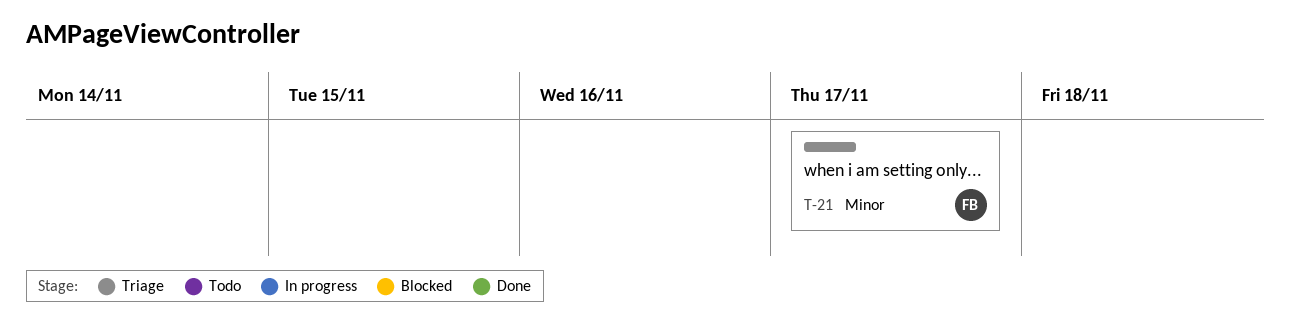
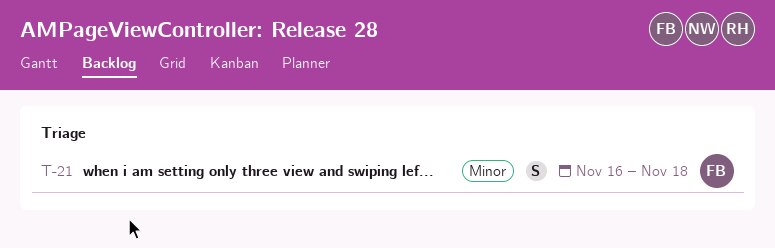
T-21, due: Nov 17 -> Nov 18

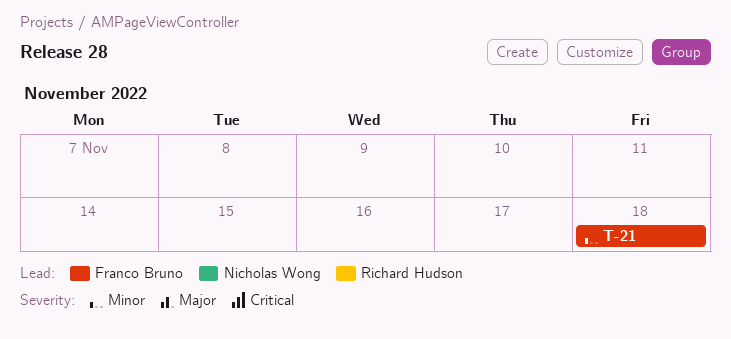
T-21, start: Nov 16 -> Nov 18

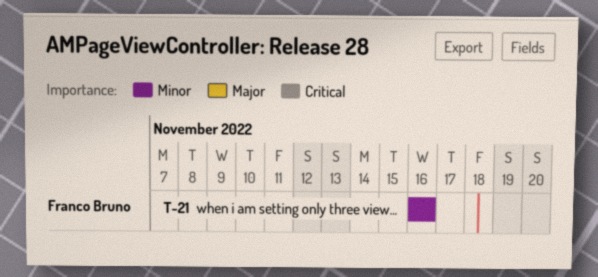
T-21, start: Nov 18 -> Nov 16
T-21, due: Nov 18 -> Nov 16

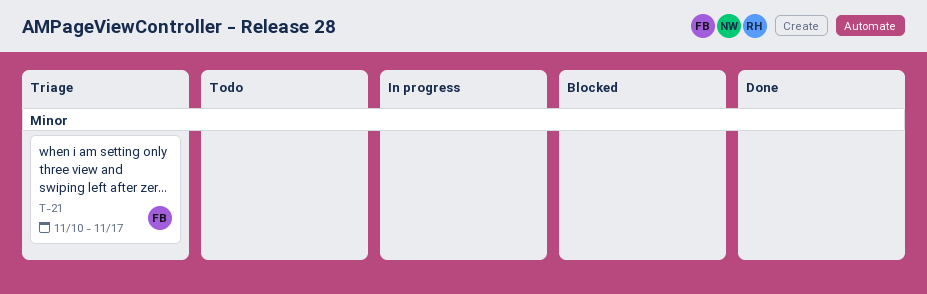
T-21, start: Nov 16 -> Nov 10
T-21, due: Nov 16 -> Nov 17

